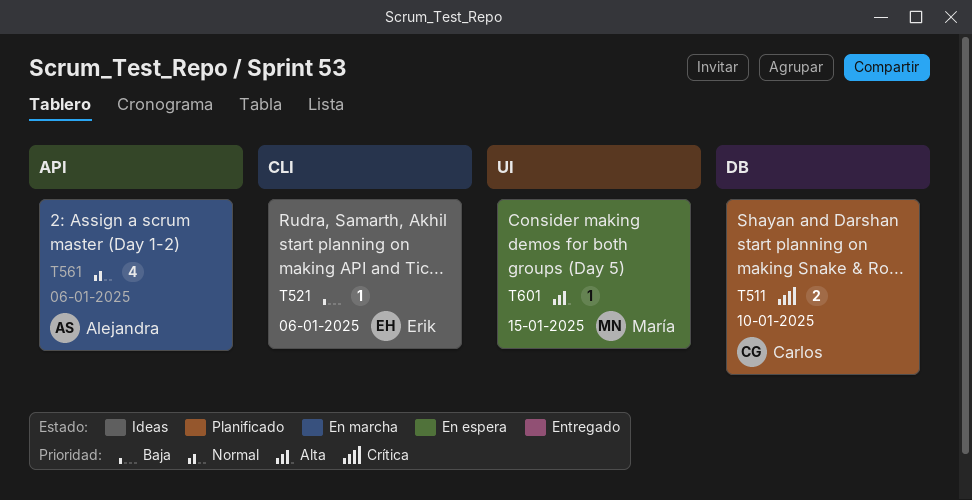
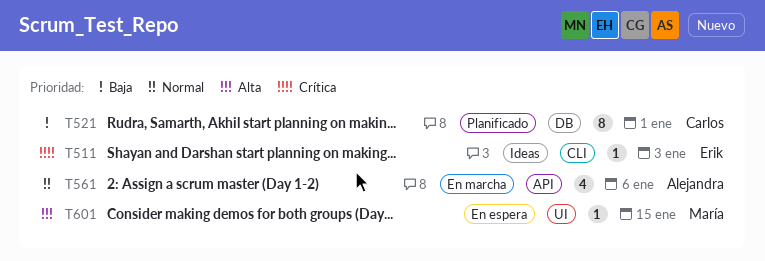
T511, status: Planificado -> Ideas
T511, owner: Carlos -> Erik
T511, label: DB -> CLI
T511, estimate: 2 -> 1
T511, due: Jan 10 -> Jan 3
T521, status: Ideas -> Planificado
T521, owner: Erik -> Carlos
T521, label: CLI -> DB
T521, estimate: 1 -> 8
T521, due: Jan 6 -> Jan 1

